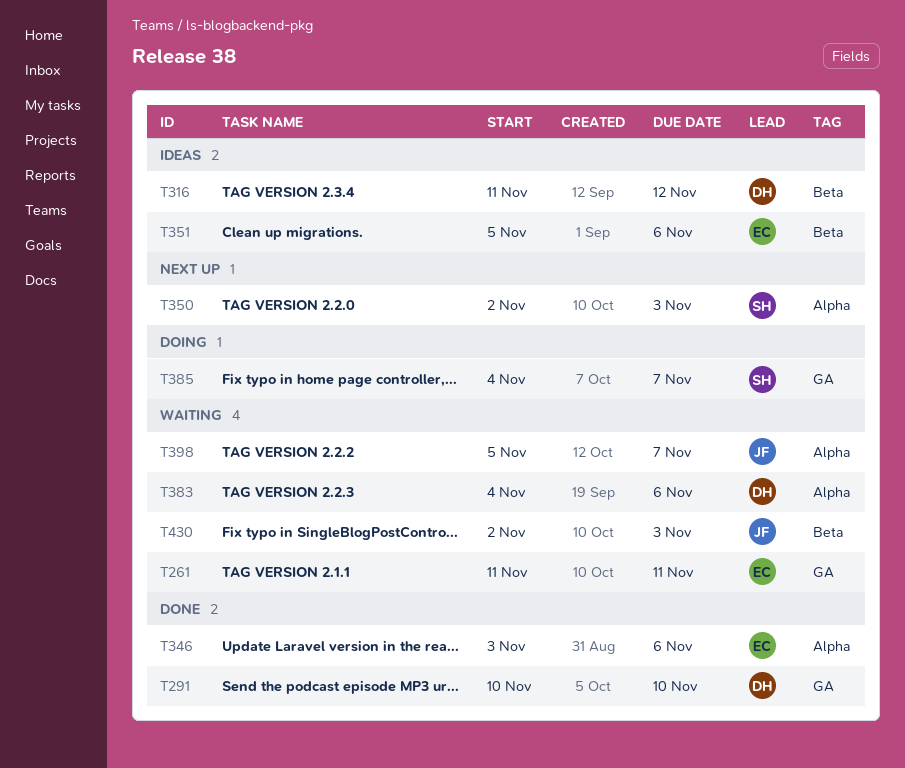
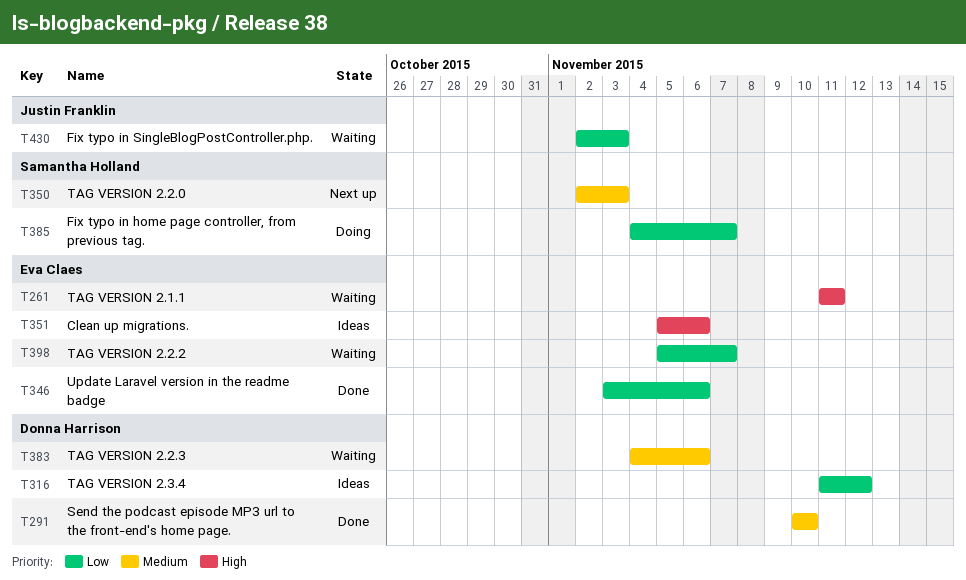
T398, owner: Justin Franklin -> Eva Claes

